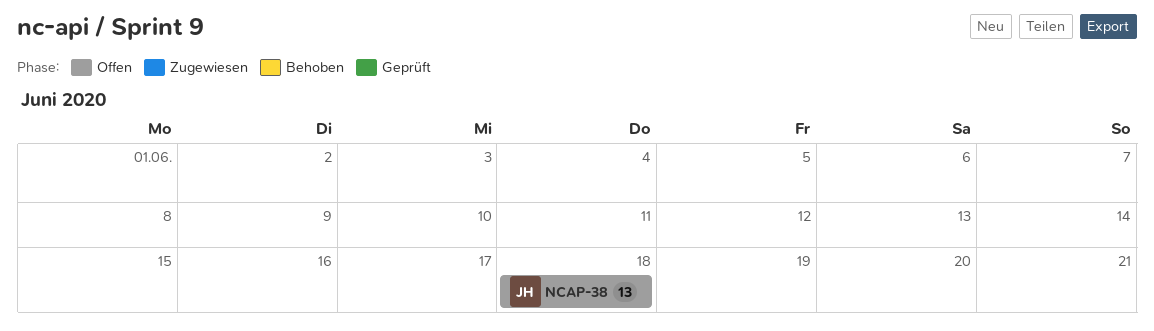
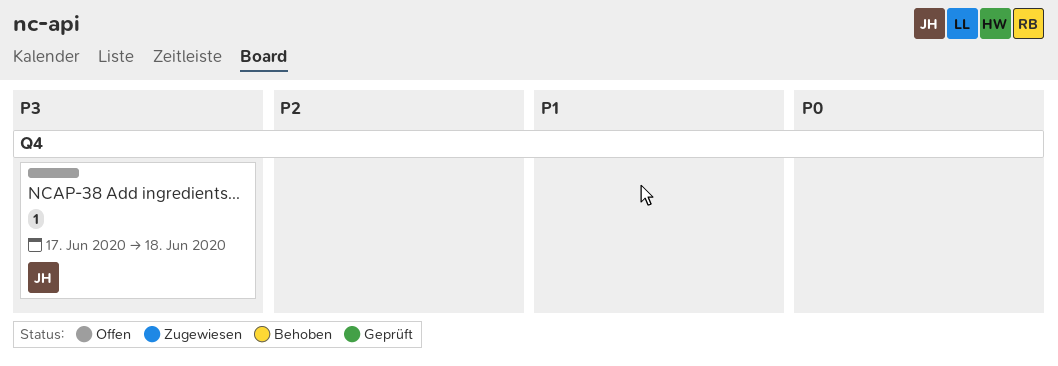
NCAP-38, estimate: 13 -> 1
NCAP-38, start: Jun 18 -> Jun 17

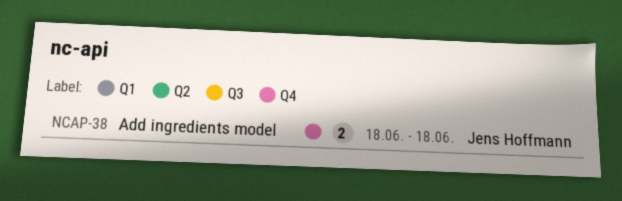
NCAP-38, estimate: 1 -> 2
NCAP-38, start: Jun 17 -> Jun 18

